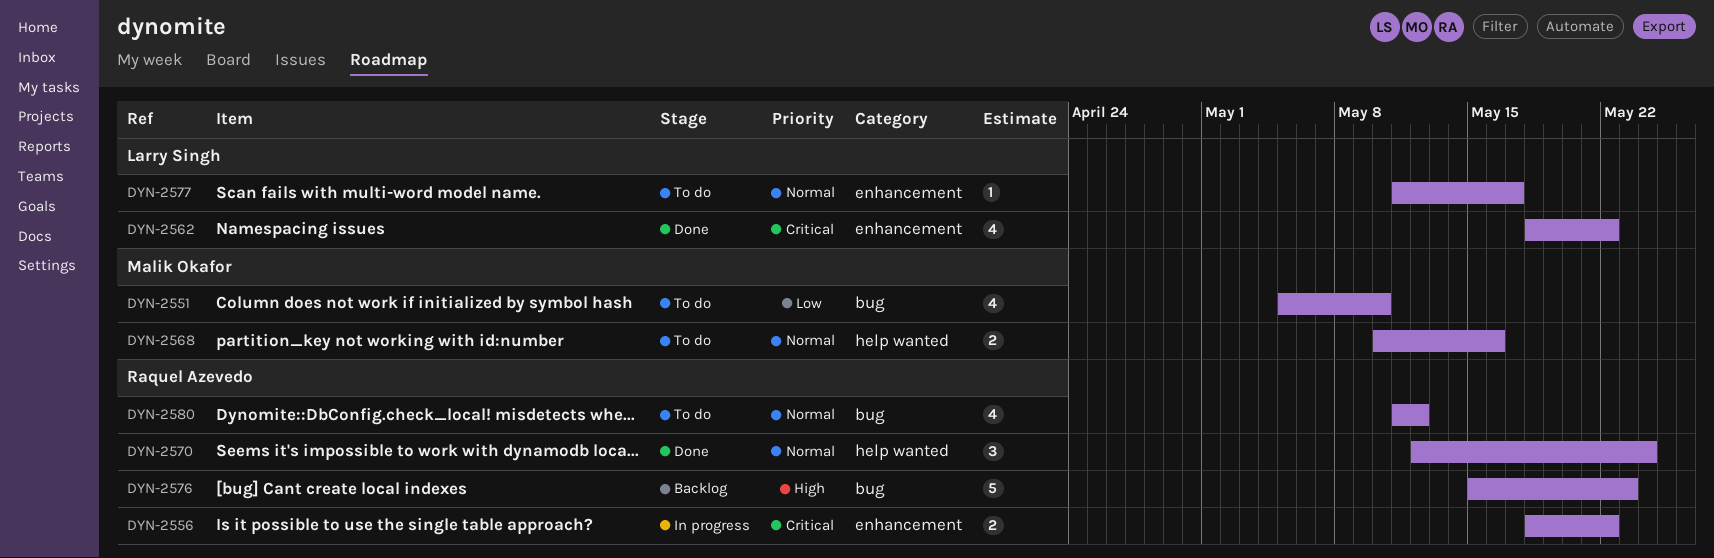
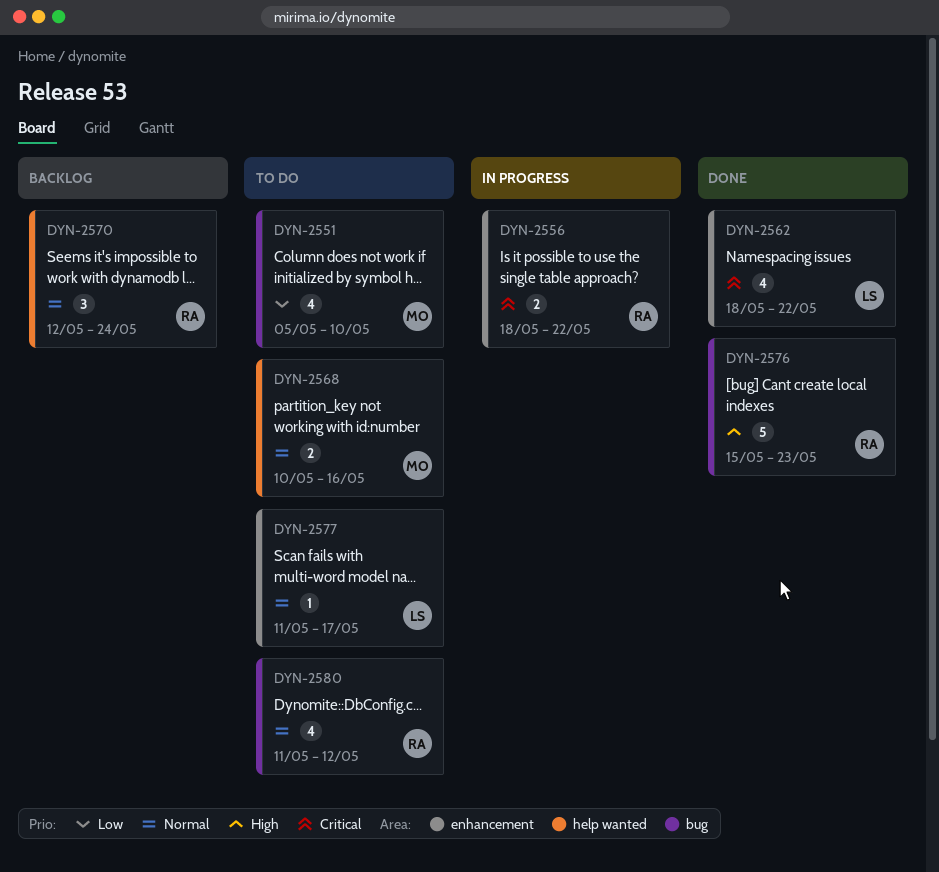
DYN-2570, status: Done -> Backlog
DYN-2576, status: Backlog -> Done

